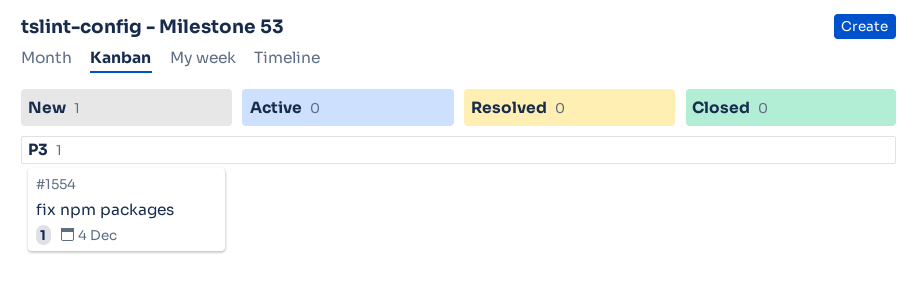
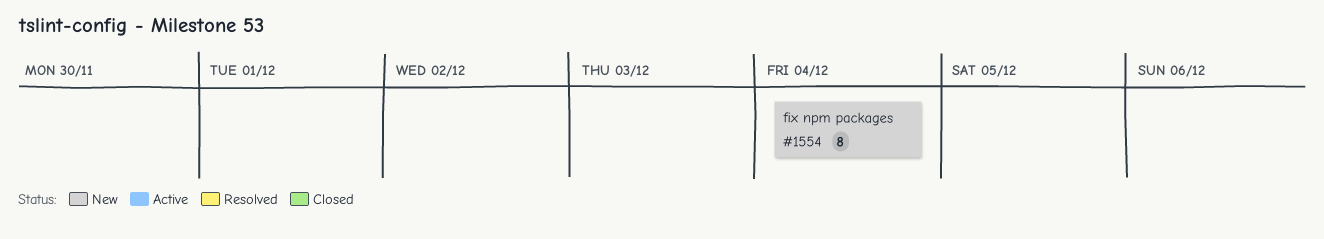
#1554, estimate: 1 -> 8

